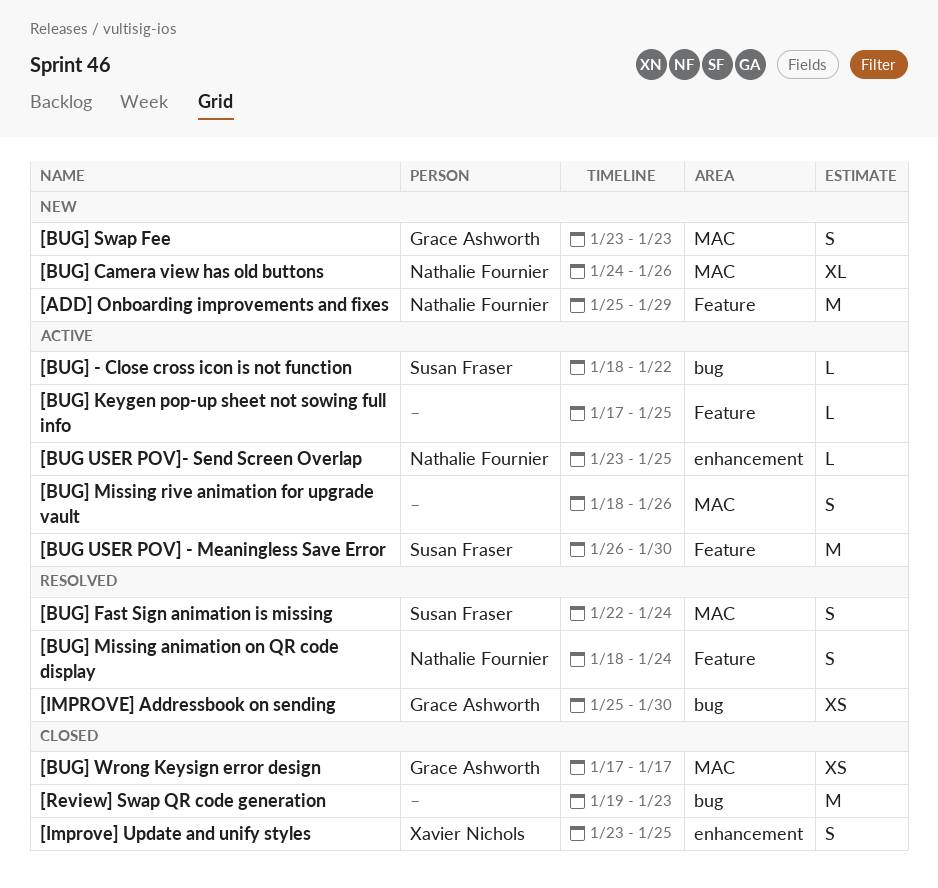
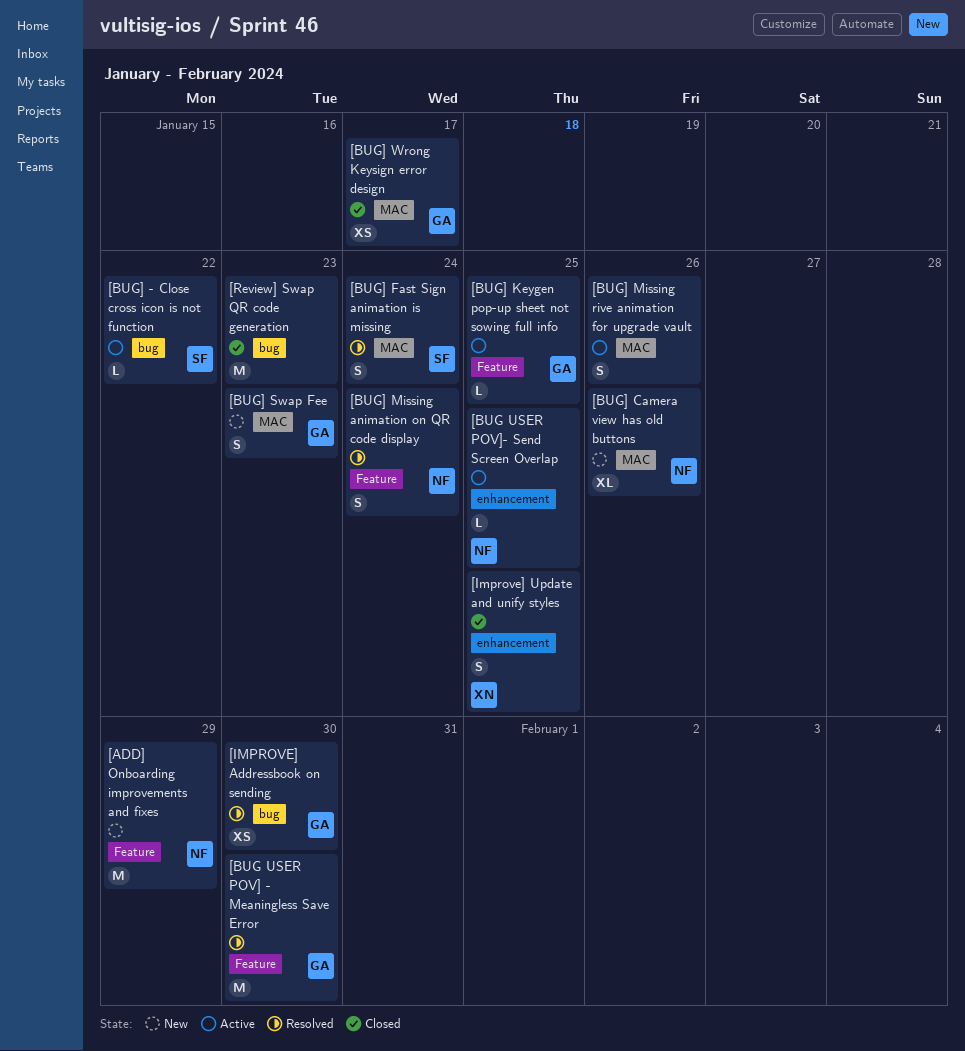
[BUG USER POV] - Meaningless Save Error, status: Active -> Resolved
[BUG USER POV] - Meaningless Save Error, owner: Susan Fraser -> Grace Ashworth
[BUG] Keygen pop-up sheet not sowing full info, owner: none -> Grace Ashworth

